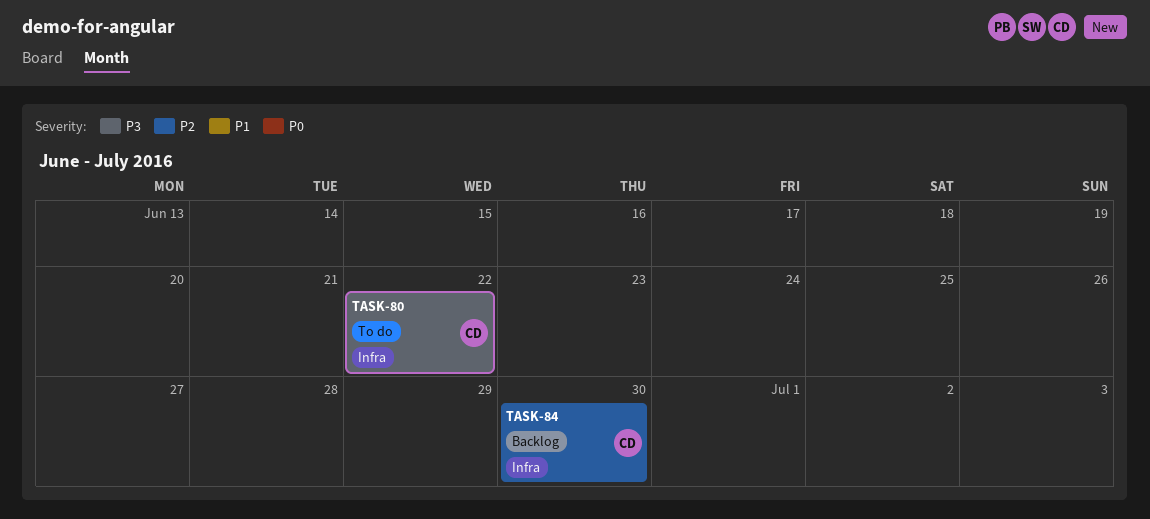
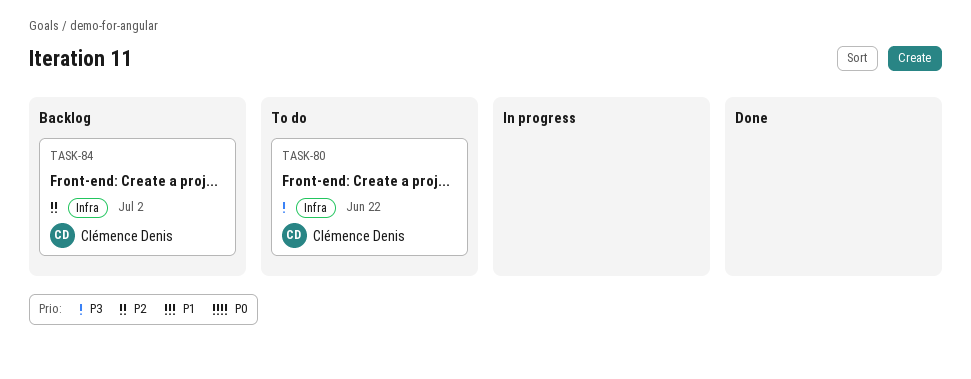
TASK-84, due: Jun 30 -> Jul 2

